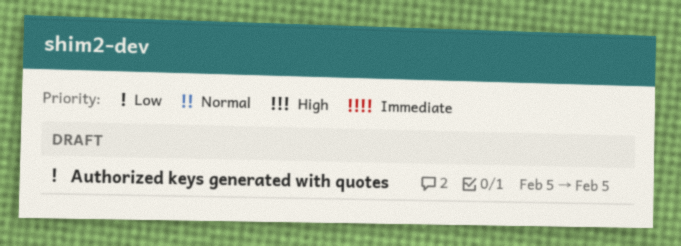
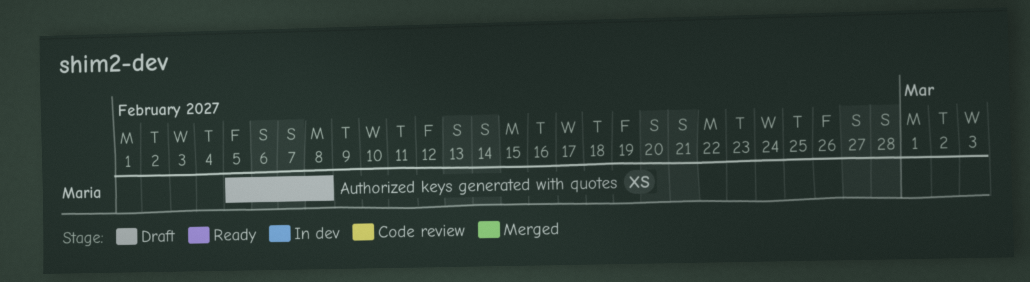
Authorized keys generated with quotes, due: Feb 5 -> Feb 8

